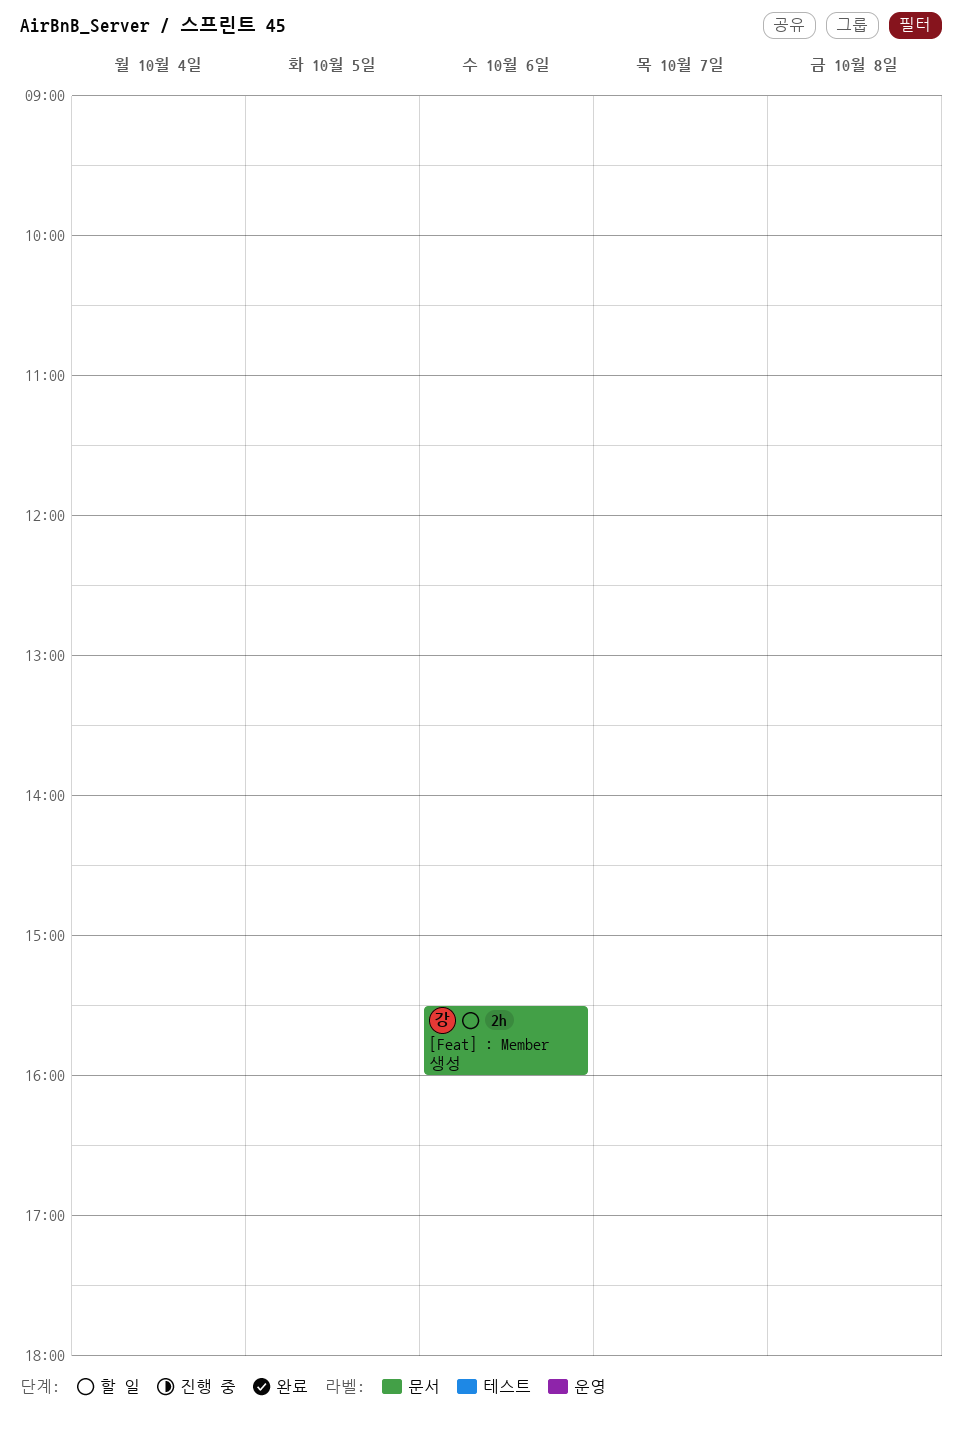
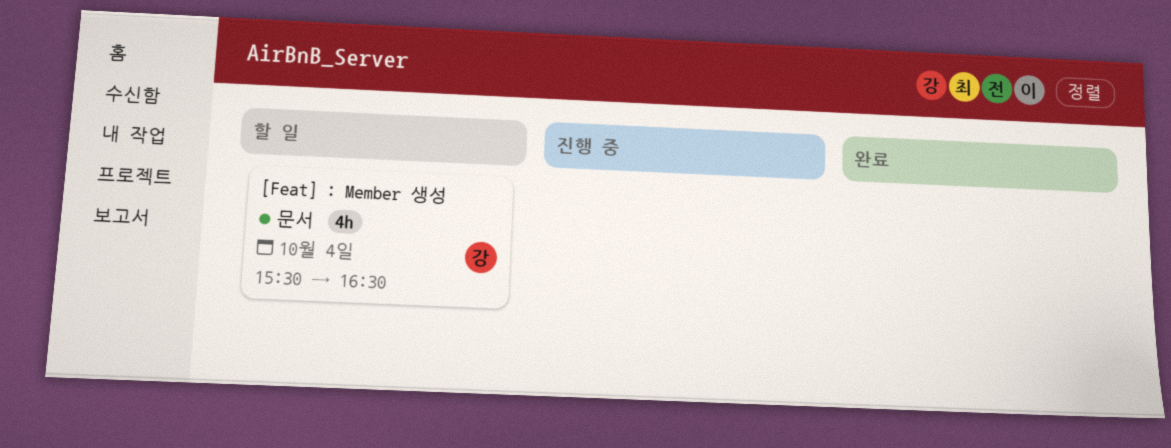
[Feat] : Member 생성, estimate: 2h -> 4h
[Feat] : Member 생성, day: Oct 6 -> Oct 4
[Feat] : Member 생성, ends: 16:00 -> 16:30

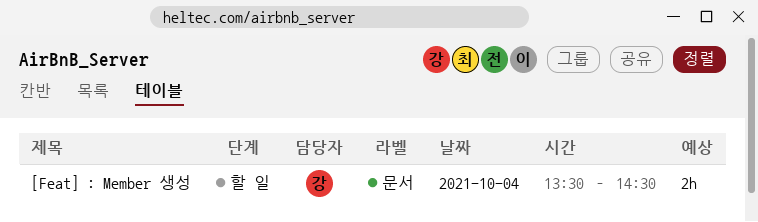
[Feat] : Member 생성, estimate: 4h -> 2h
[Feat] : Member 생성, begins: 15:30 -> 13:30
[Feat] : Member 생성, ends: 16:30 -> 14:30

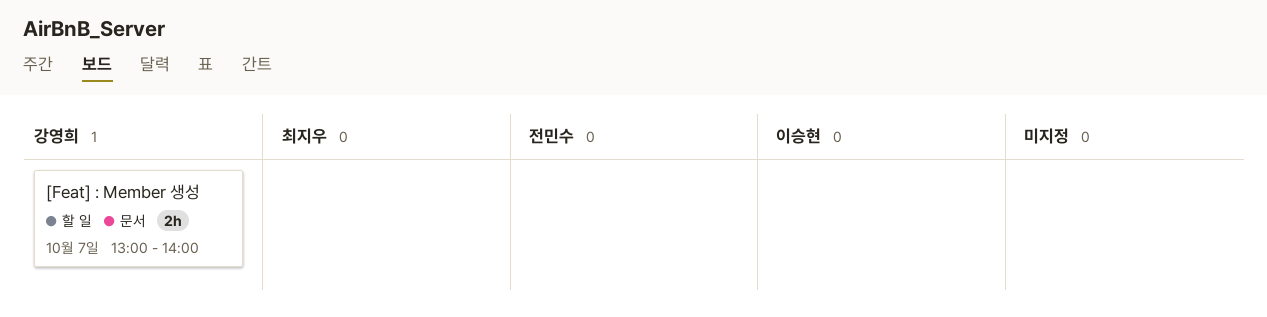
[Feat] : Member 생성, day: Oct 4 -> Oct 7
[Feat] : Member 생성, begins: 13:30 -> 13:00
[Feat] : Member 생성, ends: 14:30 -> 14:00

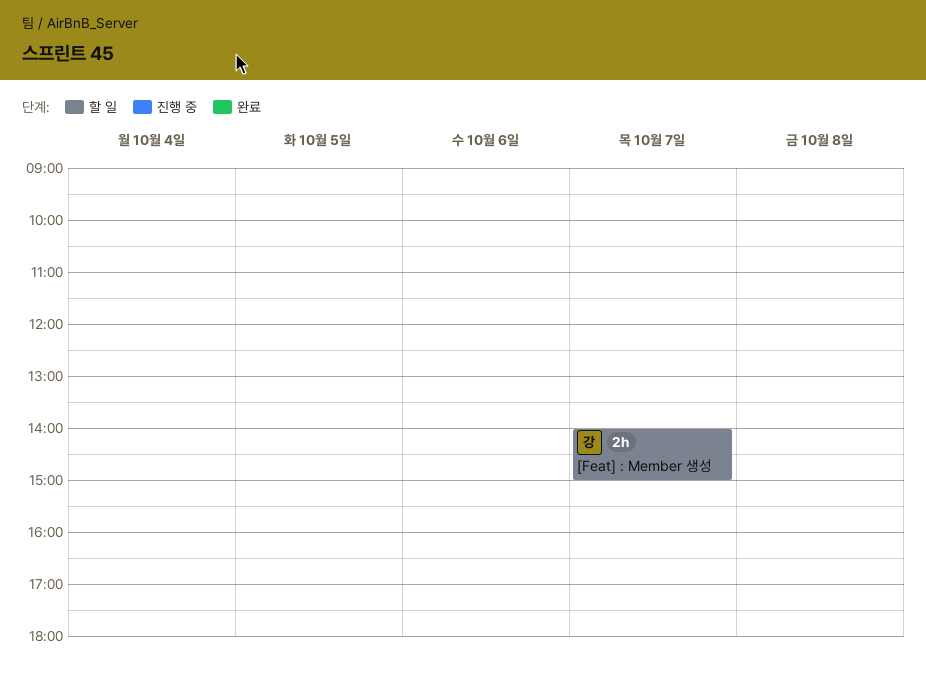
[Feat] : Member 생성, begins: 13:00 -> 14:00
[Feat] : Member 생성, ends: 14:00 -> 15:00

